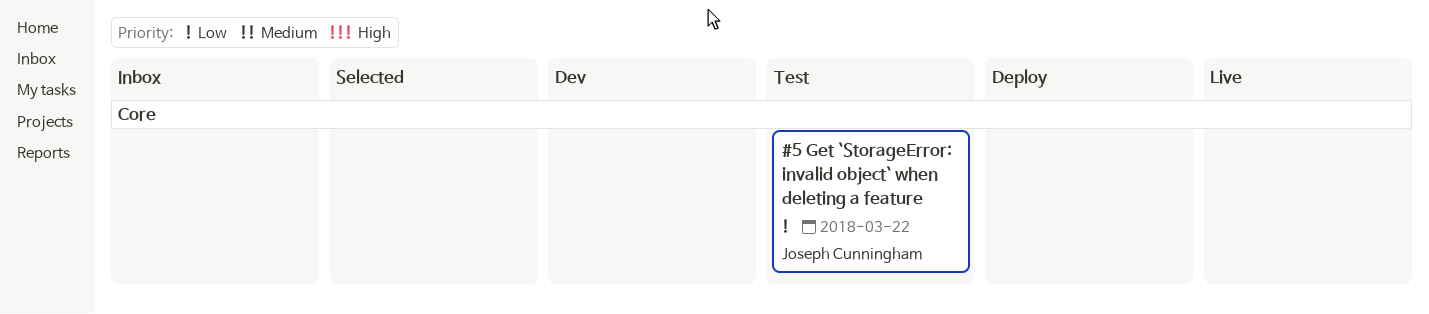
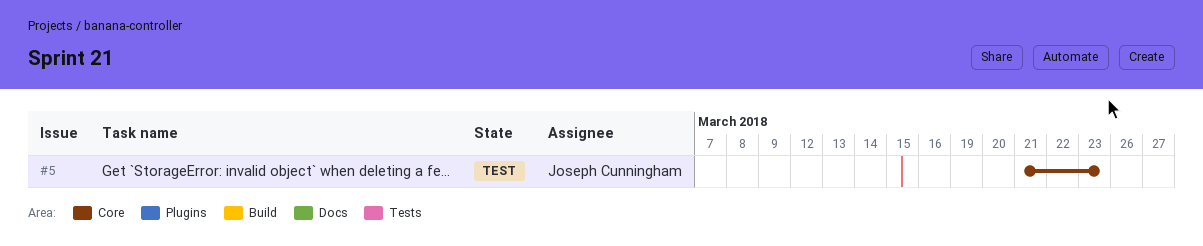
#5, due: Mar 22 -> Mar 23

